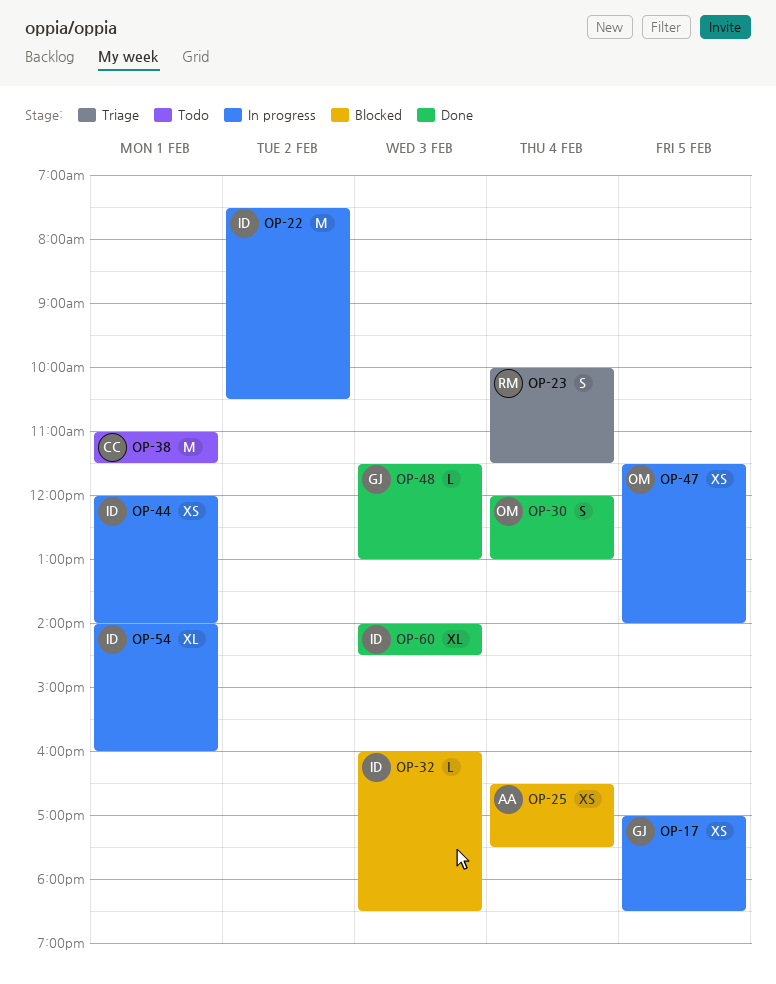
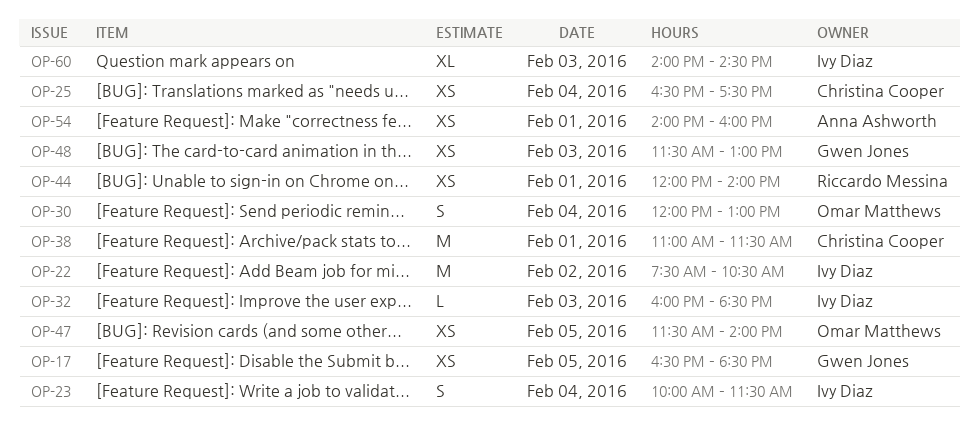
OP-17, begins: 17:00 -> 16:30
OP-23, owner: Riccardo Messina -> Ivy Diaz
OP-25, owner: Anna Ashworth -> Christina Cooper
OP-44, owner: Ivy Diaz -> Riccardo Messina
OP-48, estimate: L -> XS
OP-54, owner: Ivy Diaz -> Anna Ashworth
OP-54, estimate: XL -> XS

